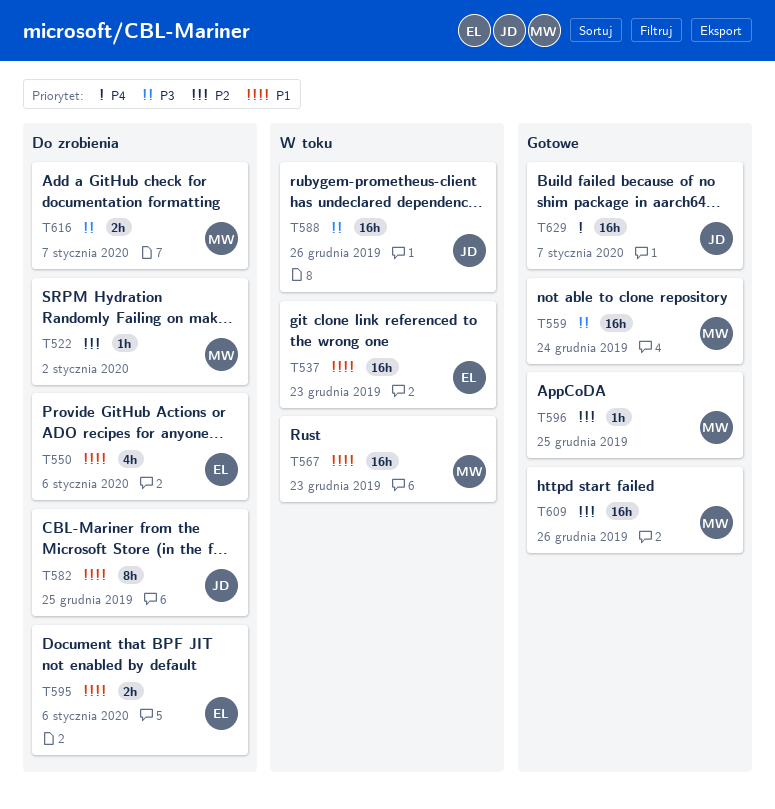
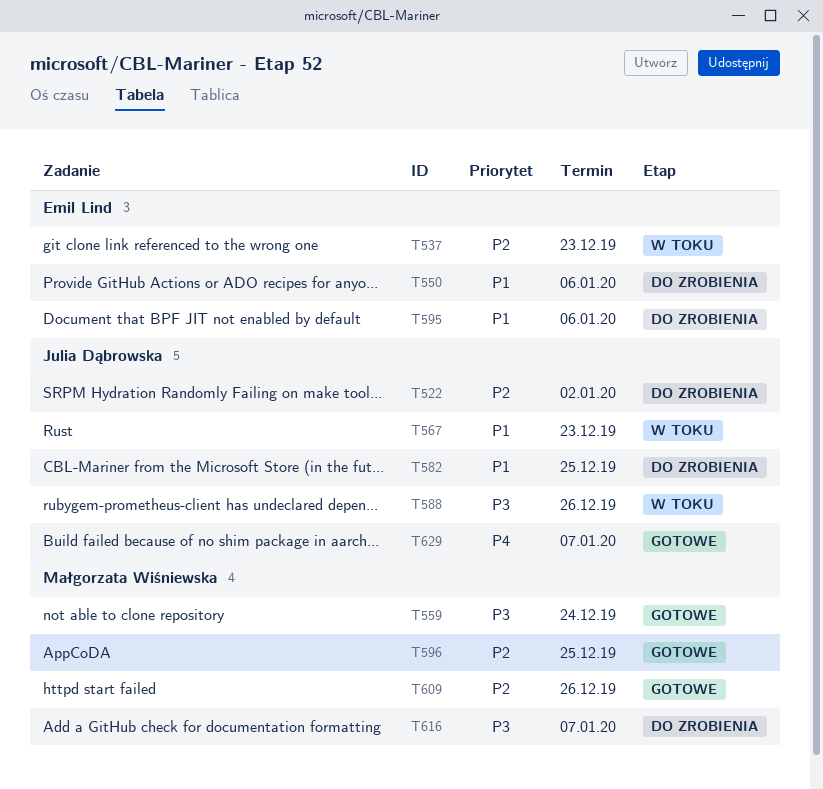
T522, owner: Małgorzata Wiśniewska -> Julia Dąbrowska
T537, priority: P1 -> P2
T567, owner: Małgorzata Wiśniewska -> Julia Dąbrowska

